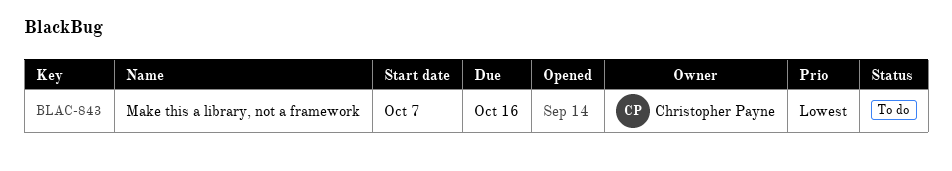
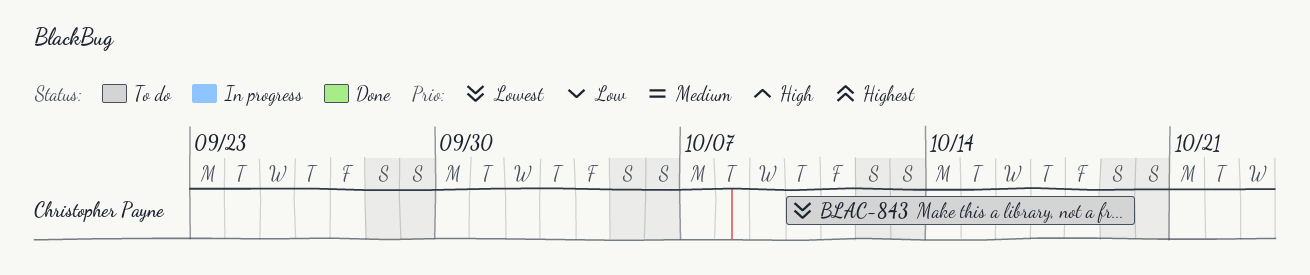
BLAC-843, start: Oct 7 -> Oct 10
BLAC-843, due: Oct 16 -> Oct 19

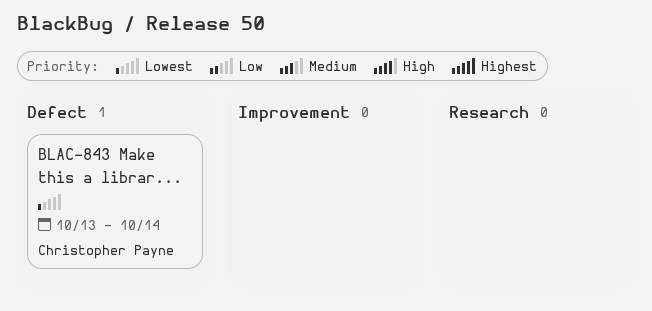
BLAC-843, start: Oct 10 -> Oct 13
BLAC-843, due: Oct 19 -> Oct 14

